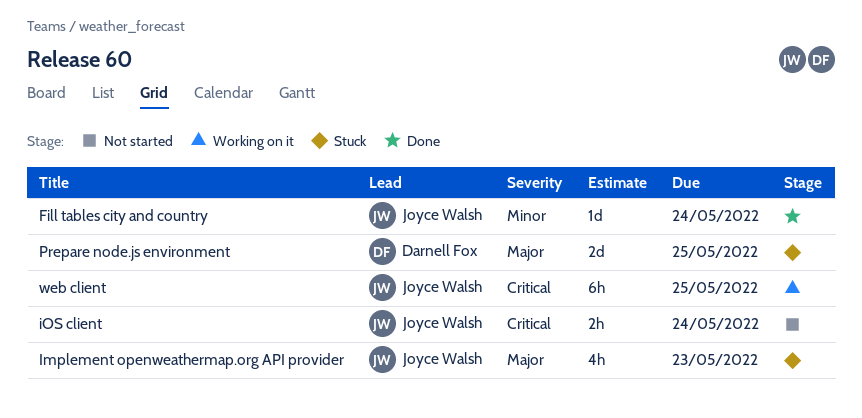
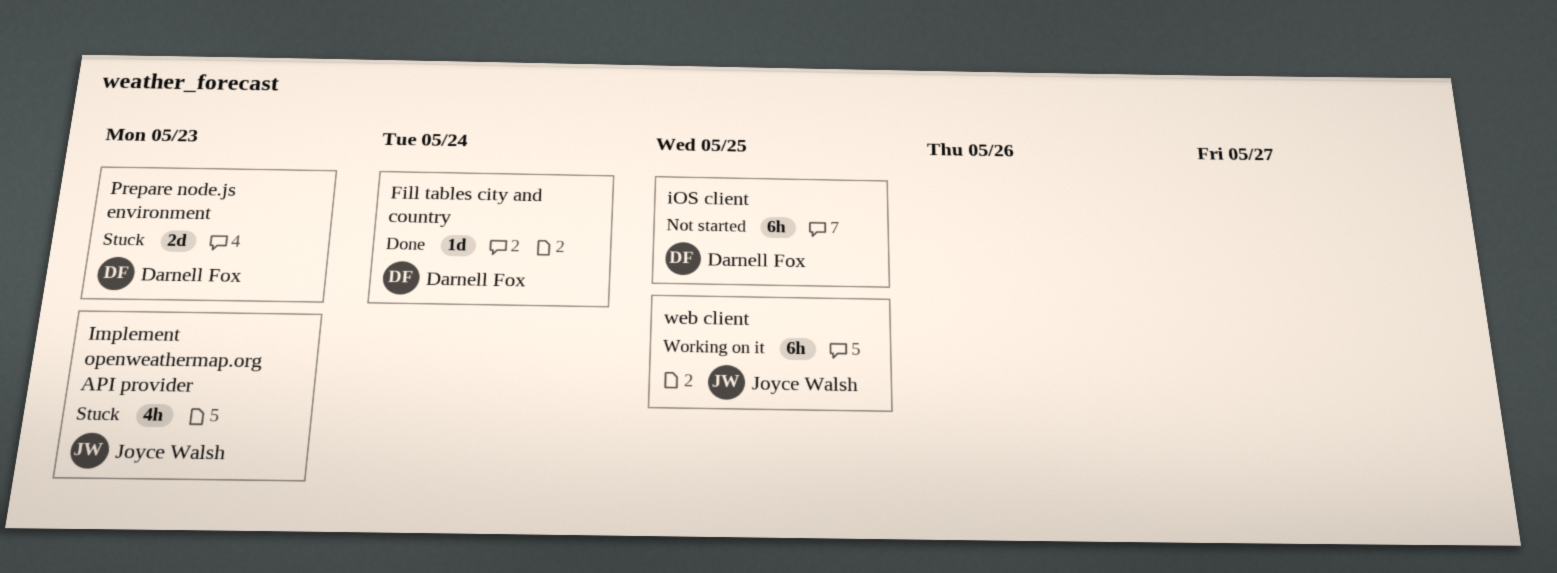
Fill tables city and country, owner: Joyce Walsh -> Darnell Fox
iOS client, owner: Joyce Walsh -> Darnell Fox
iOS client, estimate: 2h -> 6h
iOS client, due: May 24 -> May 25
Prepare node.js environment, due: May 25 -> May 23

